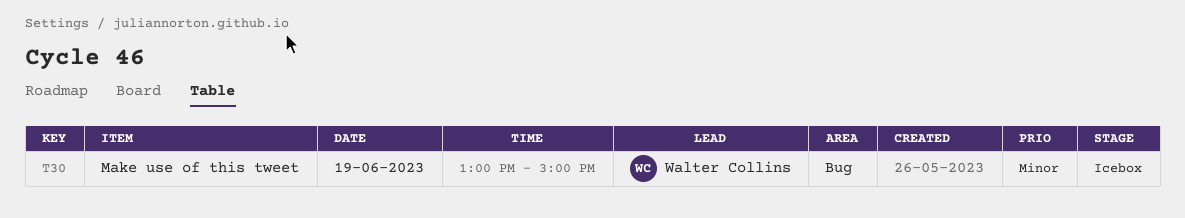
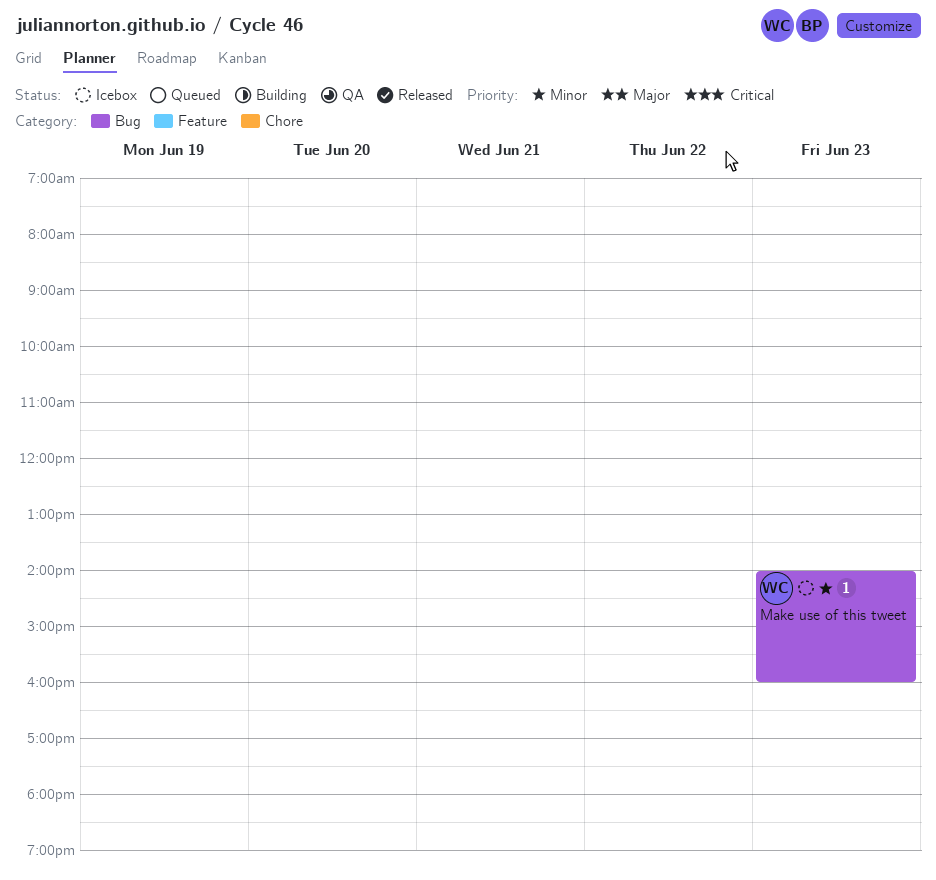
Make use of this tweet, day: Jun 19 -> Jun 23
Make use of this tweet, begins: 13:00 -> 14:00
Make use of this tweet, ends: 15:00 -> 16:00

